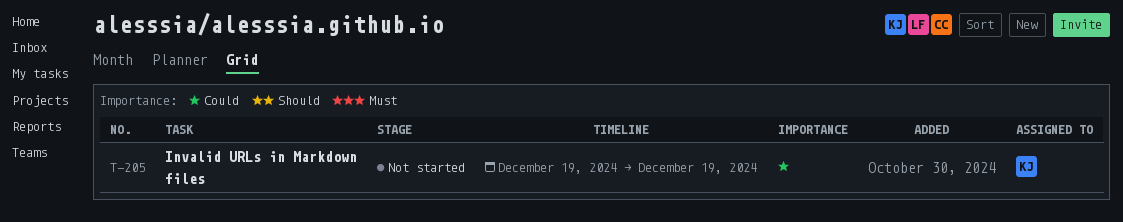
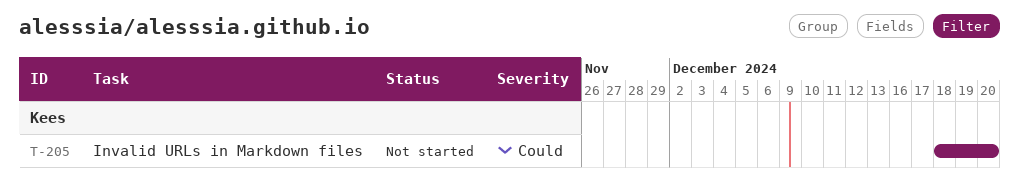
T-205, start: Dec 19 -> Dec 18
T-205, due: Dec 19 -> Dec 20

